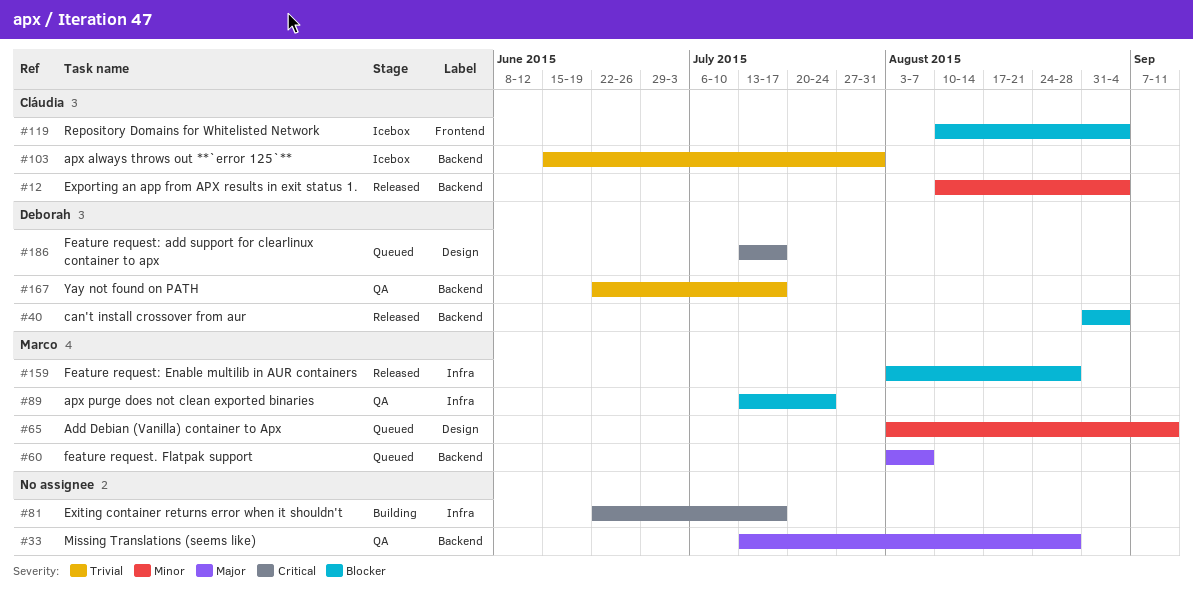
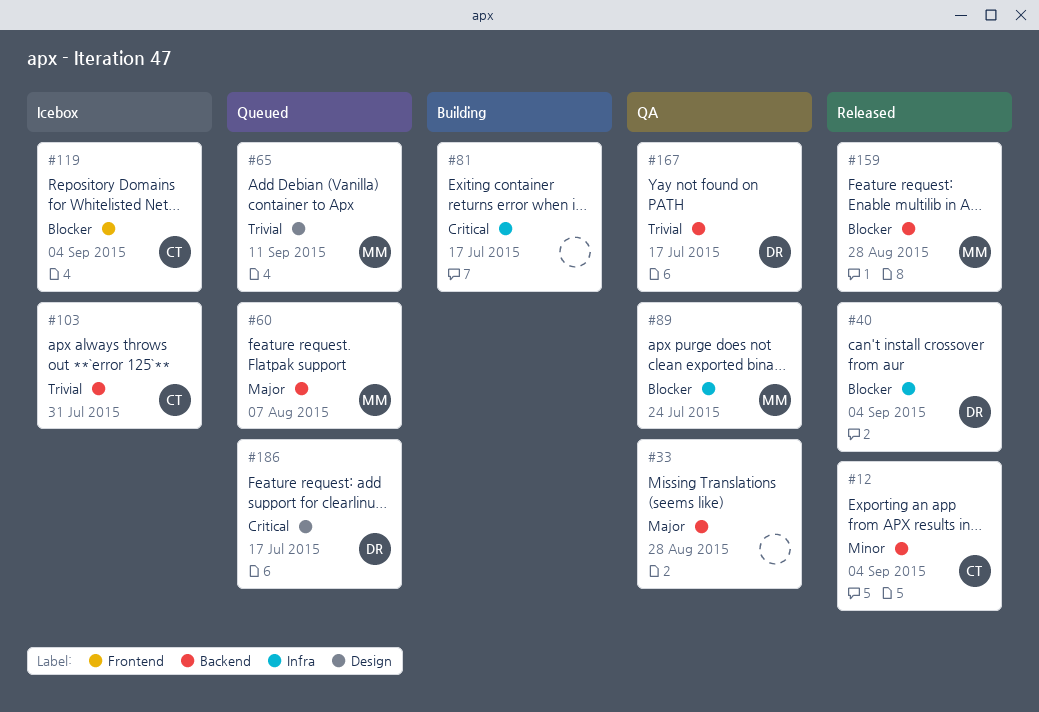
#40, label: Backend -> Infra
#65, priority: Minor -> Trivial
#159, label: Infra -> Backend

